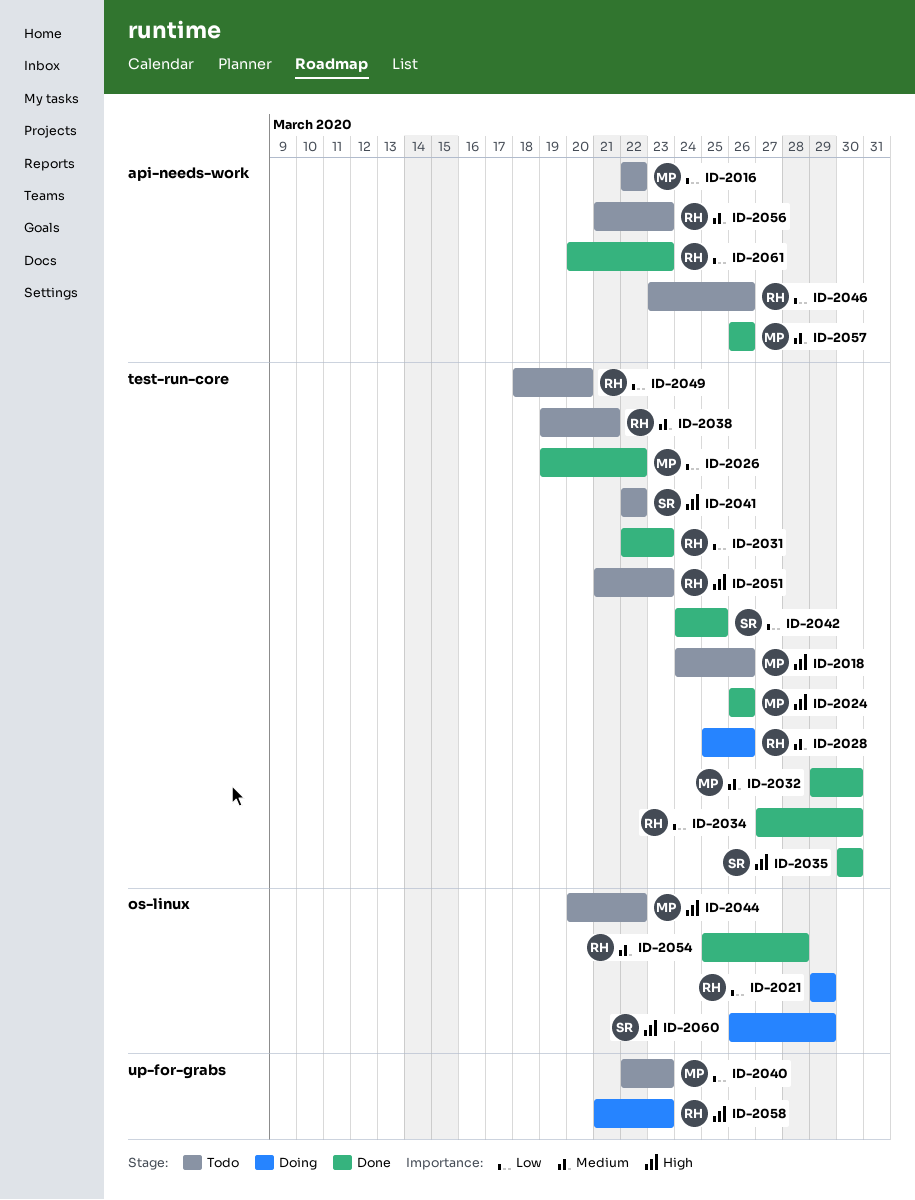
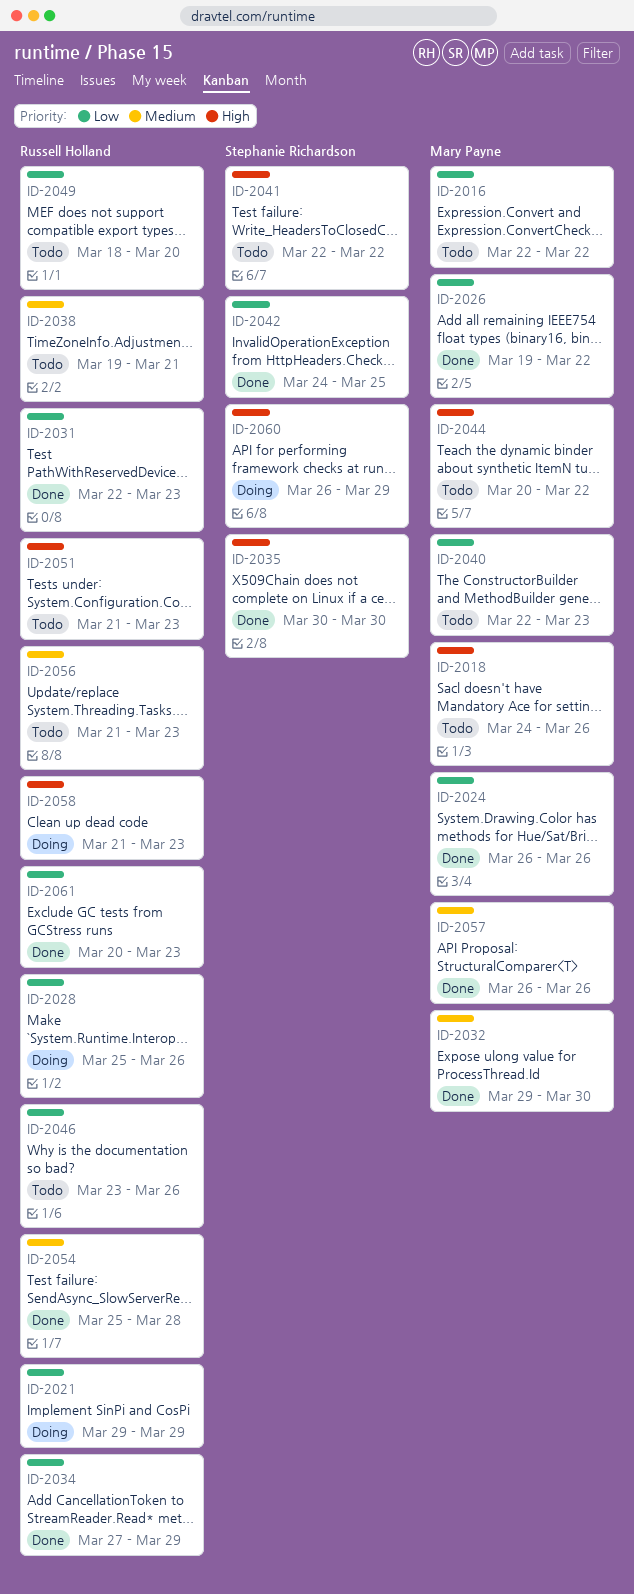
ID-2024, priority: High -> Low
ID-2028, priority: Medium -> Low
ID-2034, due: Mar 30 -> Mar 29

